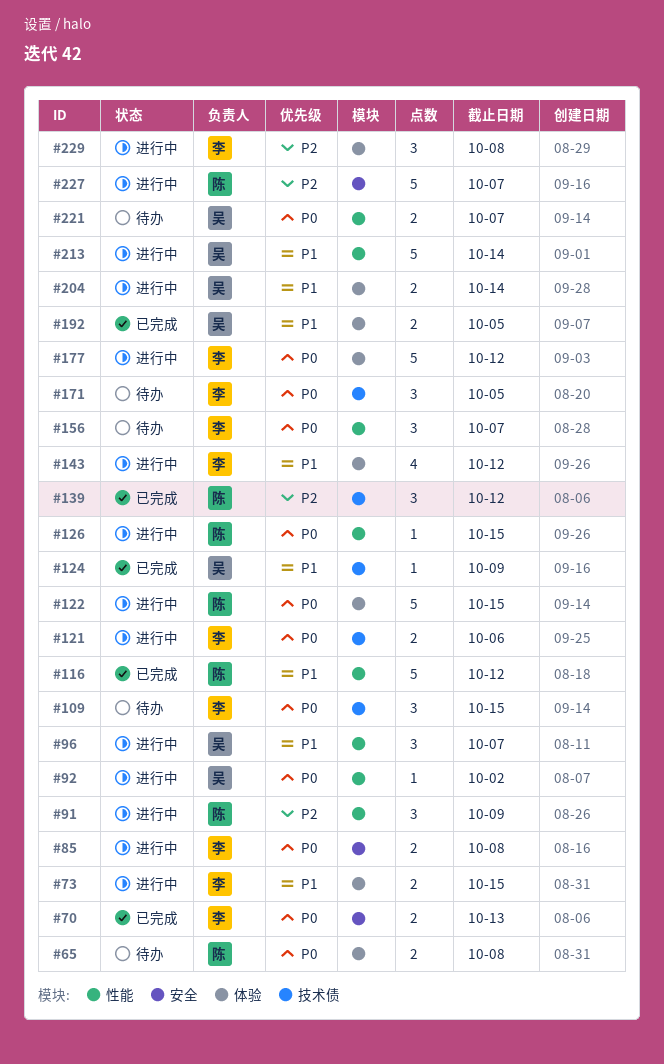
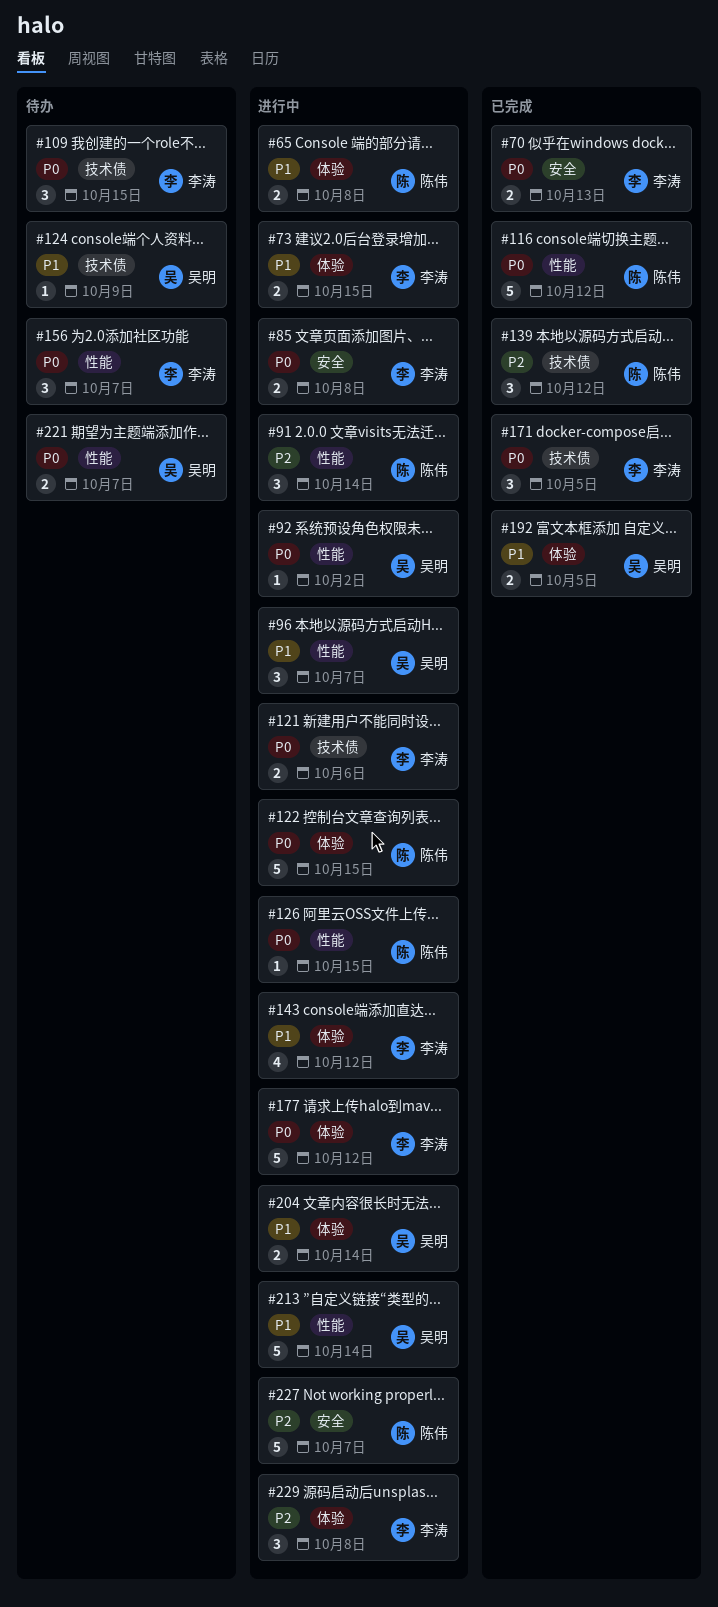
#65, status: 待办 -> 进行中
#65, priority: P0 -> P1
#91, due: Oct 9 -> Oct 14
#116, priority: P1 -> P0
#124, status: 已完成 -> 待办
#171, status: 待办 -> 已完成

